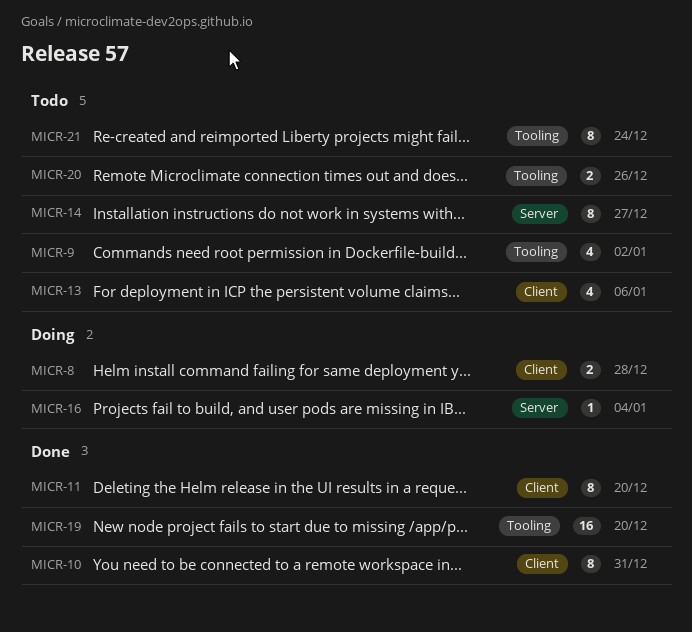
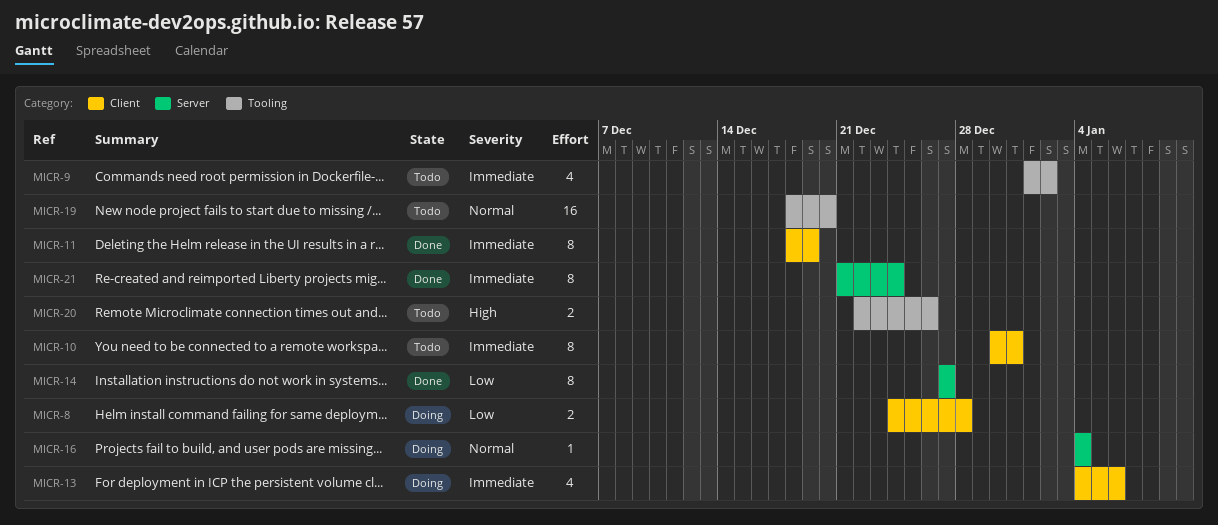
MICR-10, status: Done -> Todo
MICR-11, due: Dec 20 -> Dec 19
MICR-13, status: Todo -> Doing
MICR-14, status: Todo -> Done
MICR-19, status: Done -> Todo
MICR-21, status: Todo -> Done
MICR-21, label: Tooling -> Server

